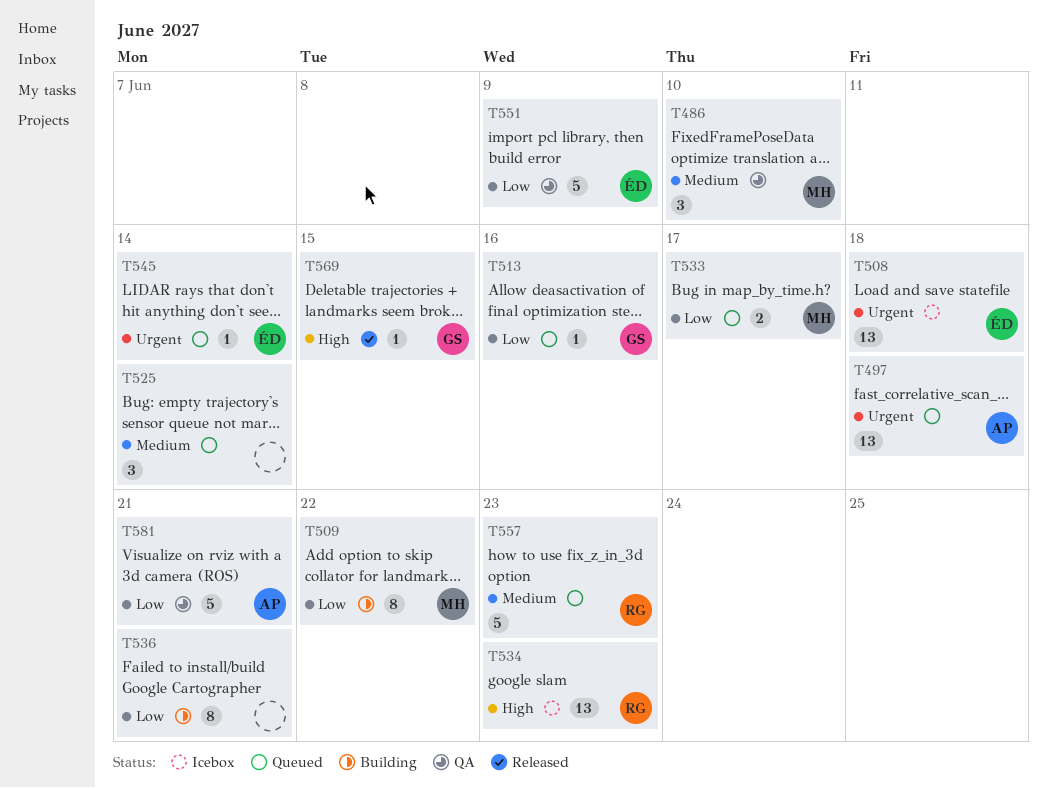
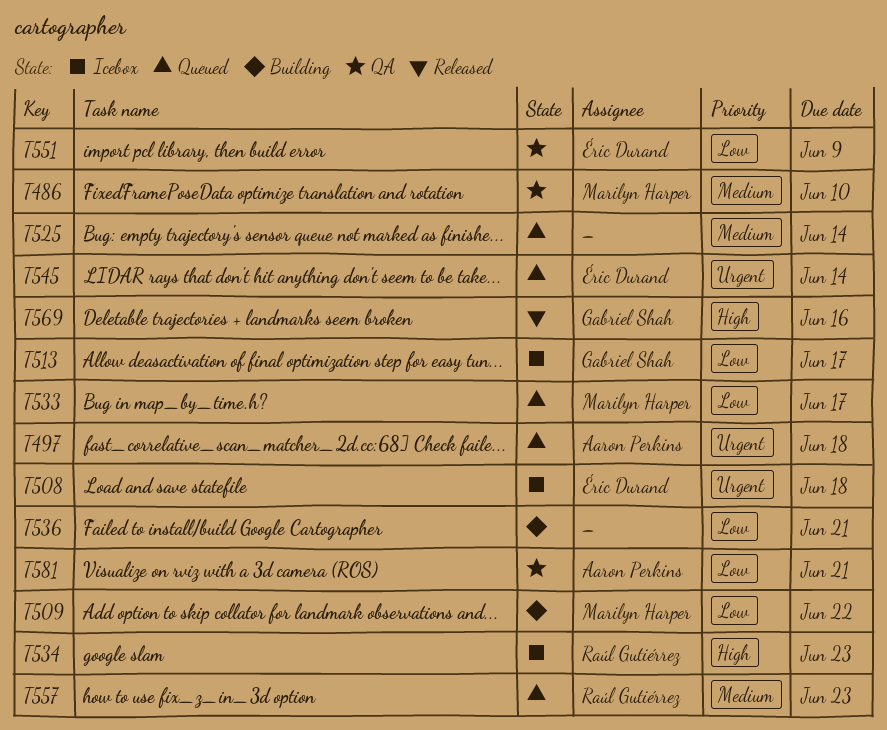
T513, status: Queued -> Icebox
T513, due: Jun 16 -> Jun 17
T569, due: Jun 15 -> Jun 16

